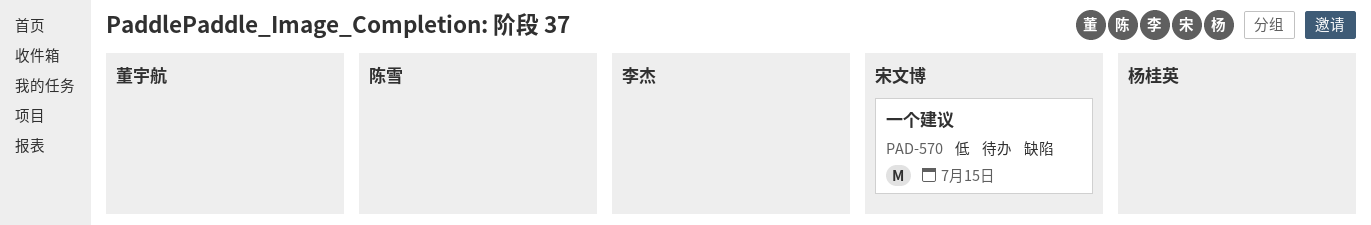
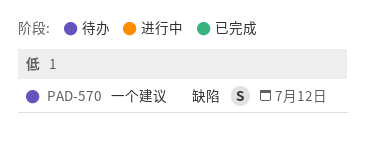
PAD-570, estimate: M -> S
PAD-570, due: Jul 15 -> Jul 12

